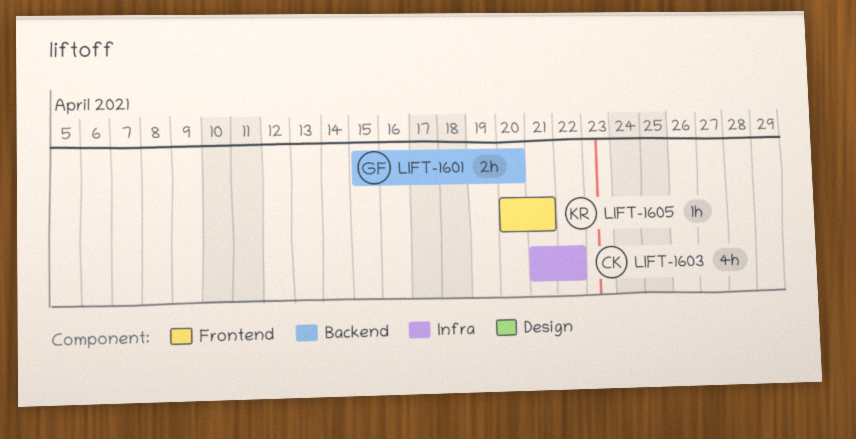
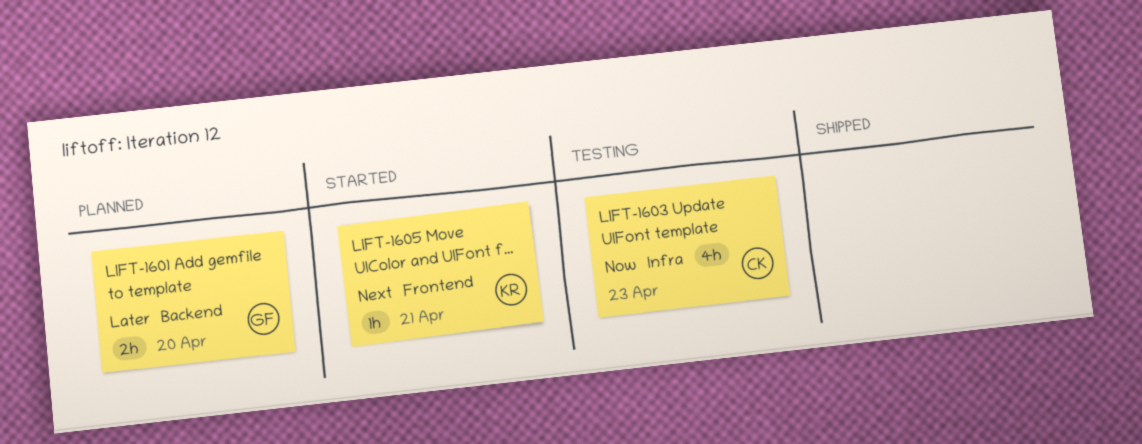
LIFT-1603, due: Apr 22 -> Apr 23

